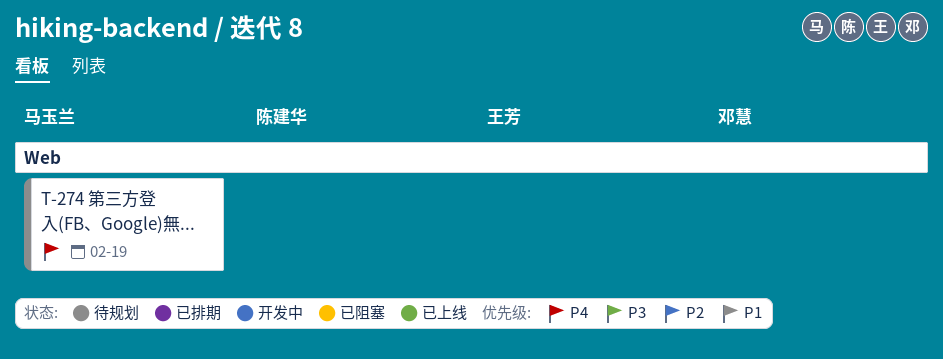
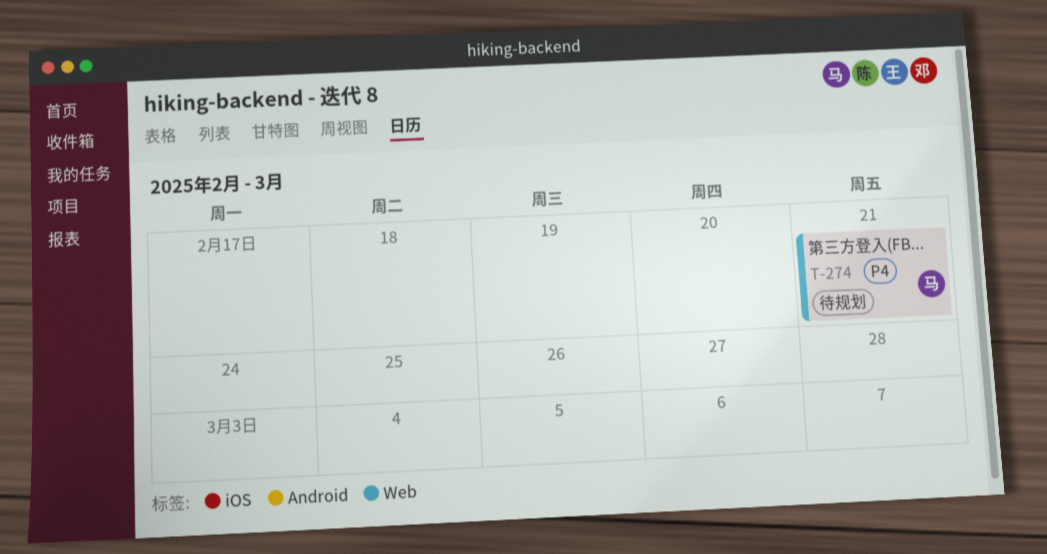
T-274, due: Feb 19 -> Feb 21

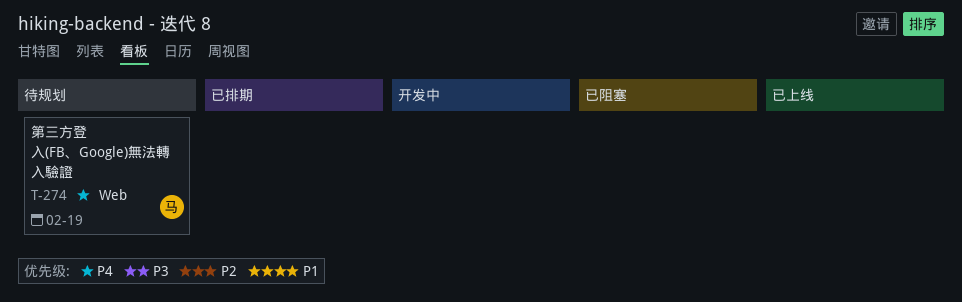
T-274, due: Feb 21 -> Feb 19

